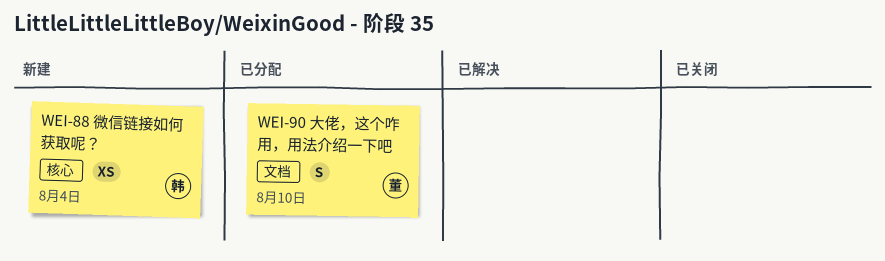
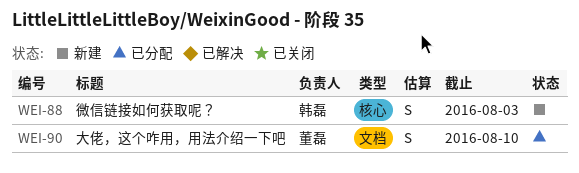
WEI-88, estimate: XS -> S
WEI-88, due: Aug 4 -> Aug 3

